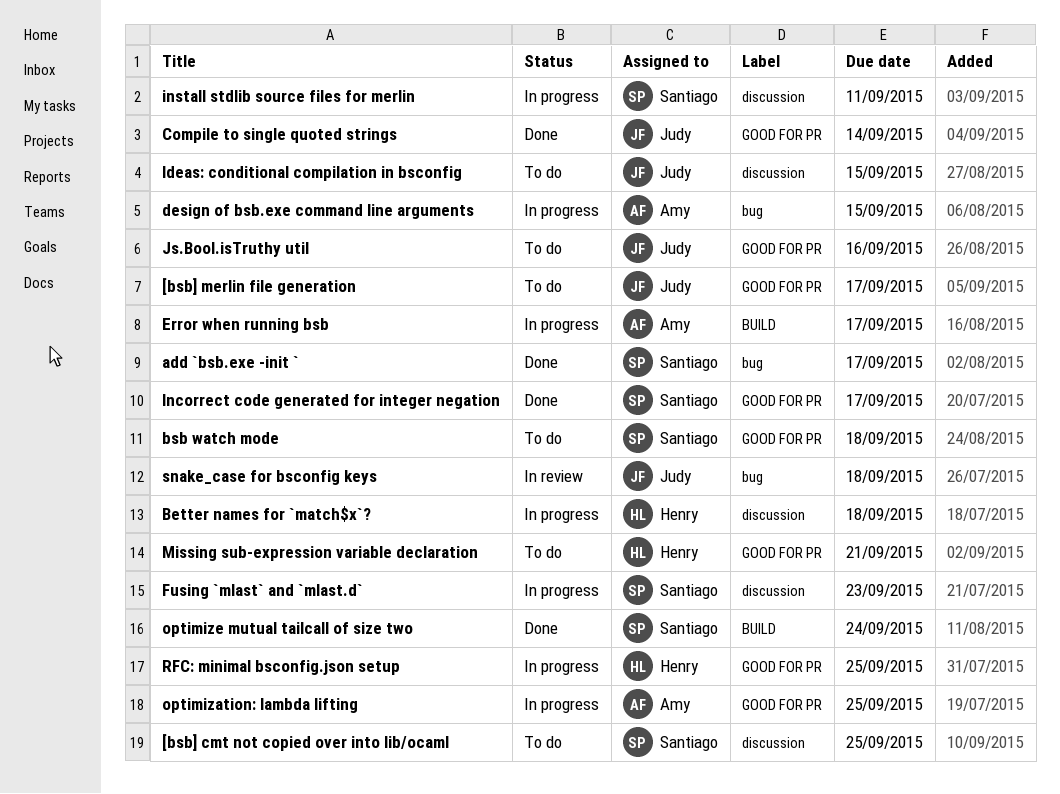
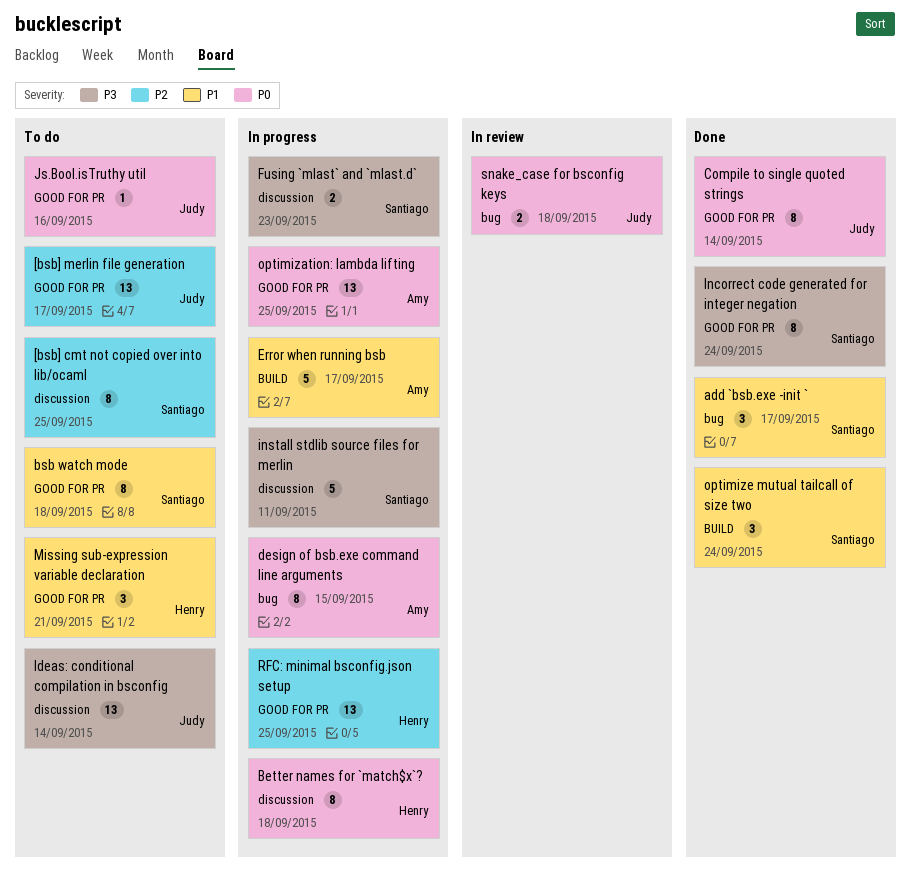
Ideas: conditional compilation in bsconfig, due: Sep 15 -> Sep 14
Incorrect code generated for integer negation, due: Sep 17 -> Sep 24

